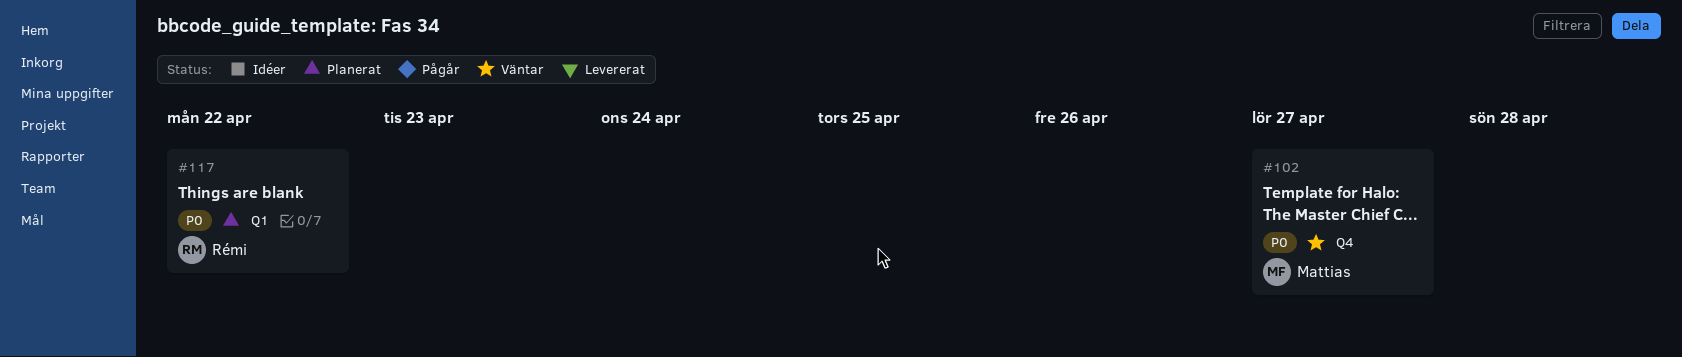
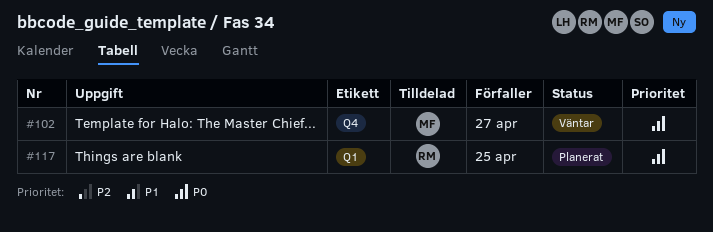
#117, due: Apr 22 -> Apr 25

